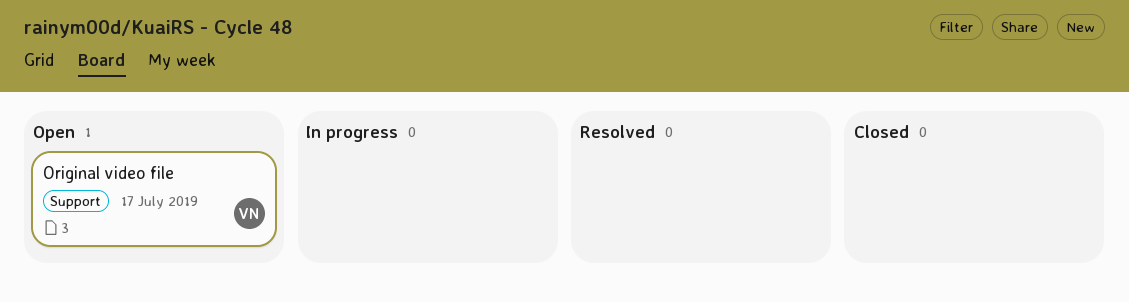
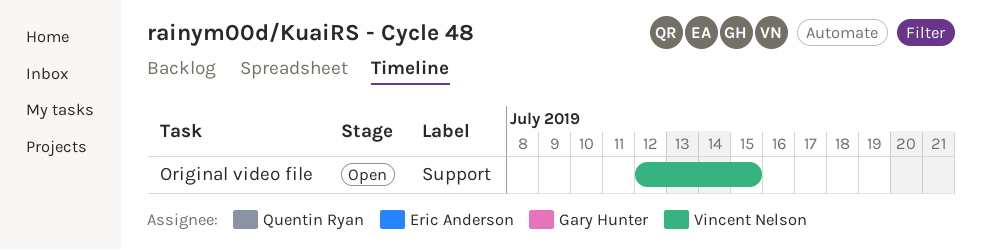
Original video file, due: Jul 17 -> Jul 15

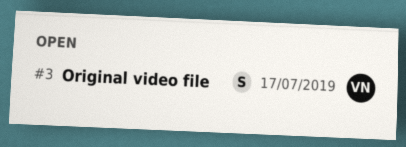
Original video file, due: Jul 15 -> Jul 17

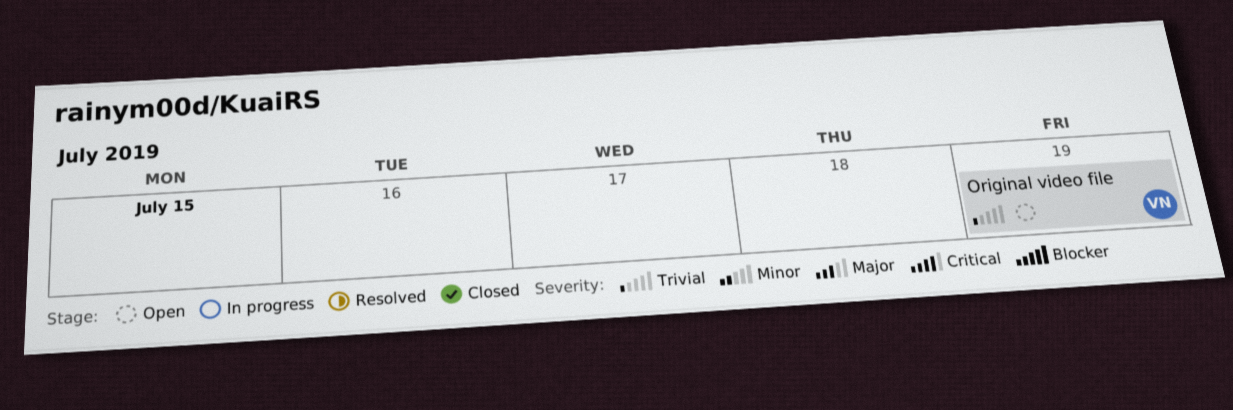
Original video file, due: Jul 17 -> Jul 19

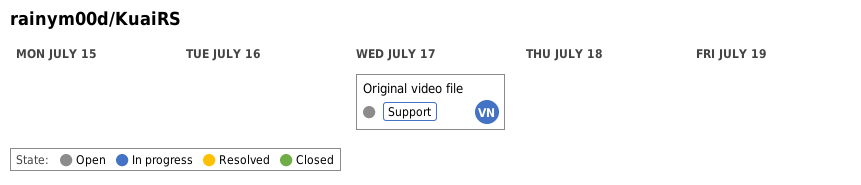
Original video file, due: Jul 19 -> Jul 17

